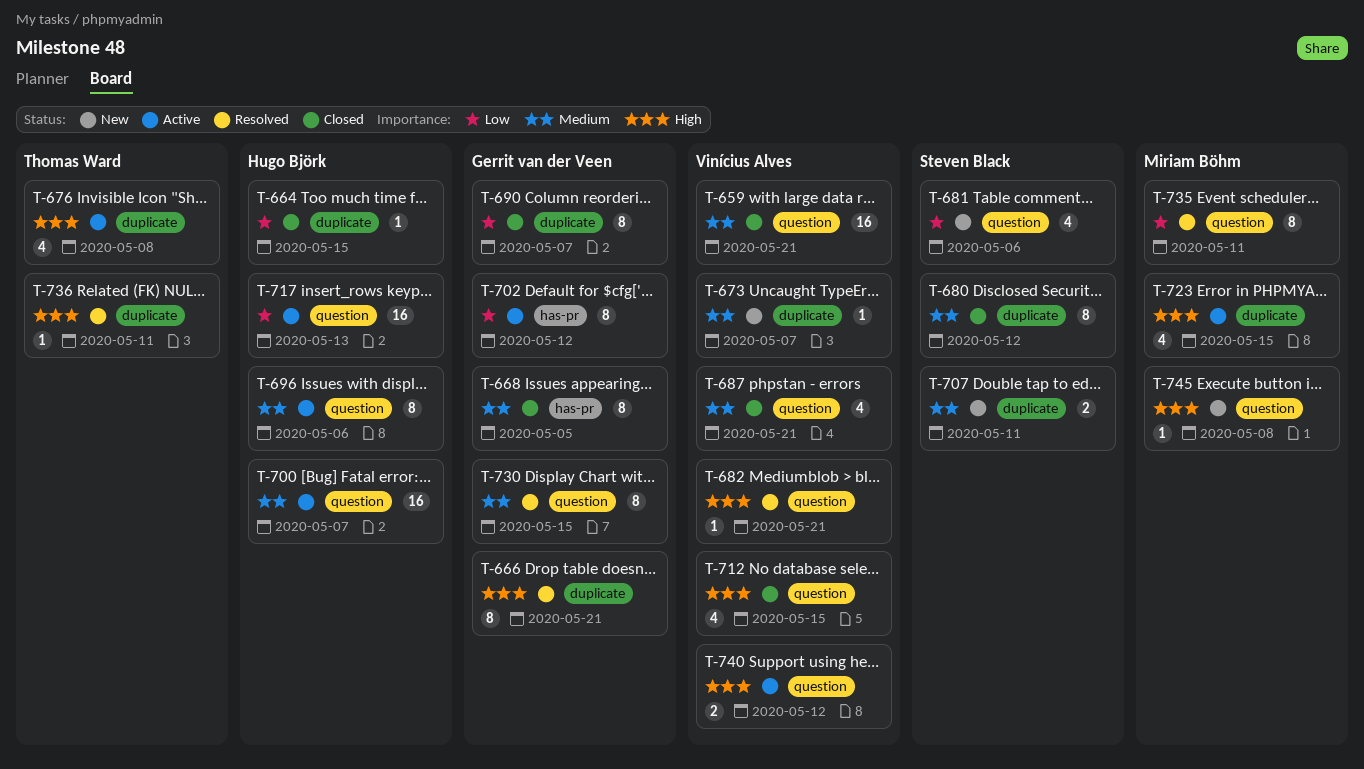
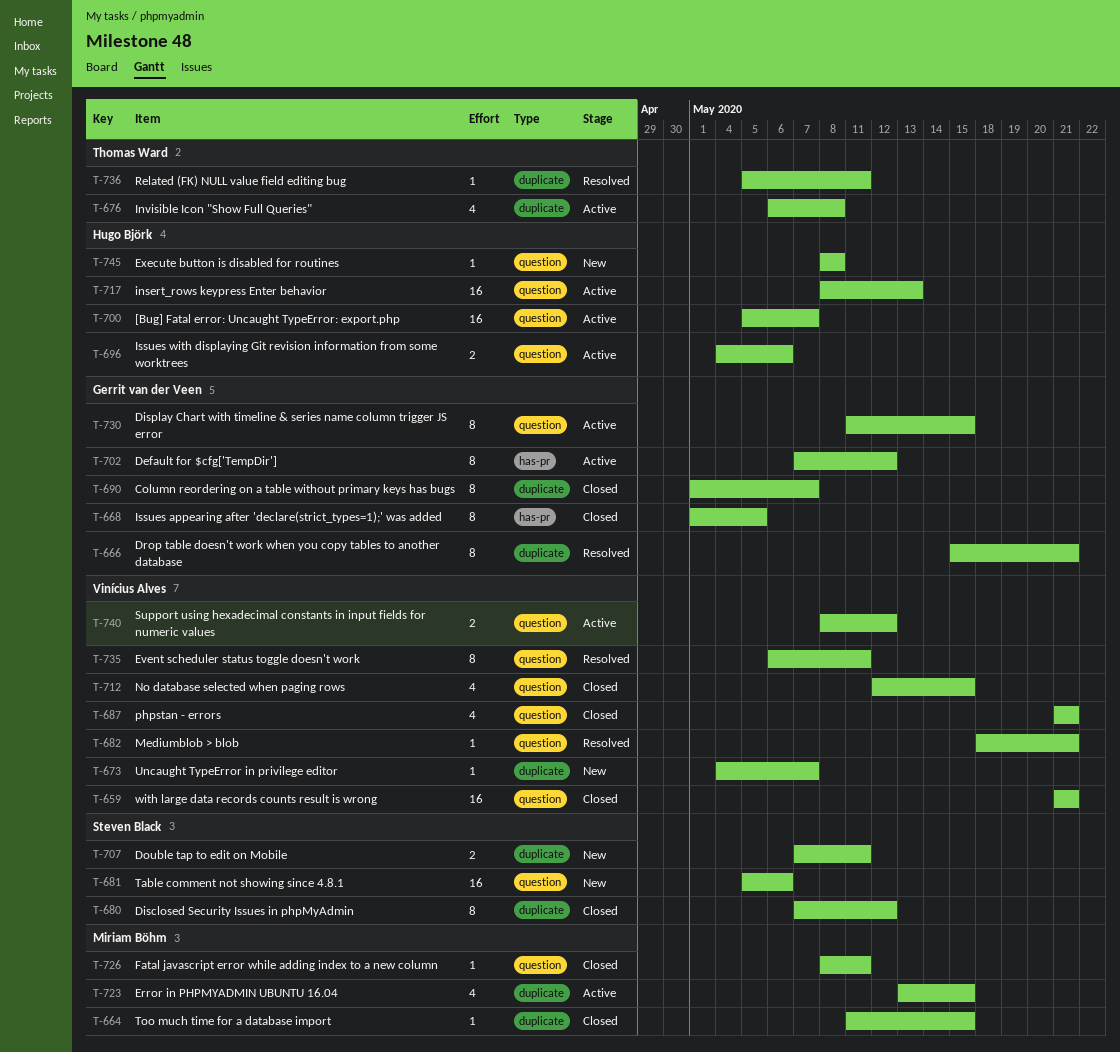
T-664, owner: Hugo Björk -> Miriam Böhm
T-681, estimate: 4 -> 16
T-696, estimate: 8 -> 2
T-726: none -> present
T-730, status: Resolved -> Active
T-735, owner: Miriam Böhm -> Vinícius Alves
T-745, owner: Miriam Böhm -> Hugo Björk

